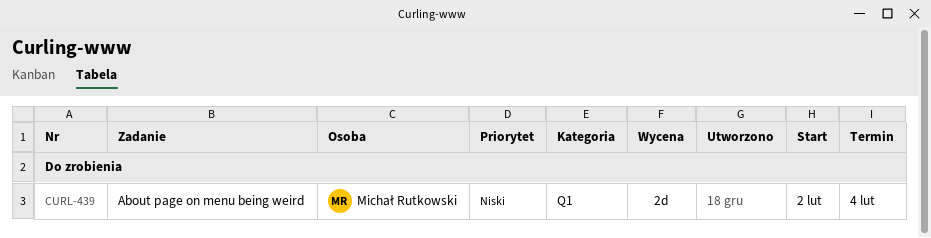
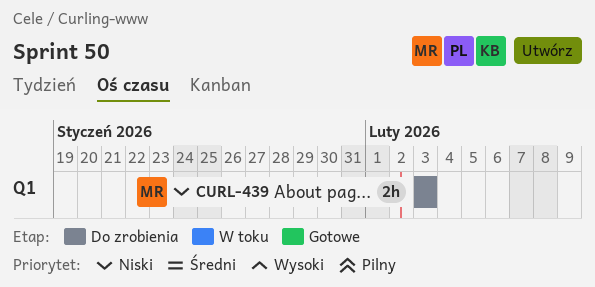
CURL-439, estimate: 2d -> 2h
CURL-439, start: Feb 2 -> Feb 3
CURL-439, due: Feb 4 -> Feb 3

